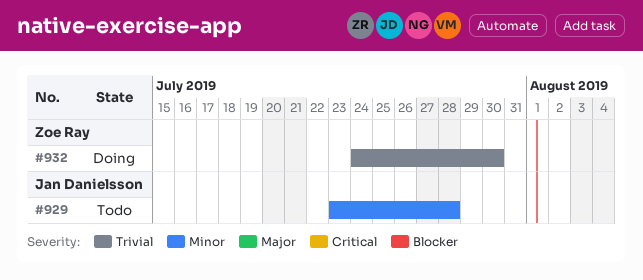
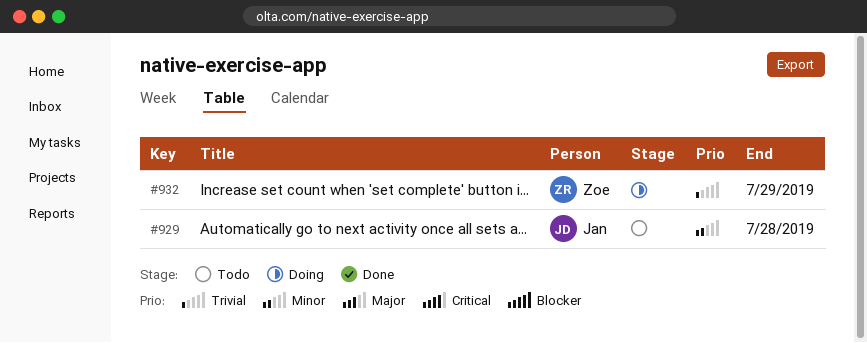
#932, due: Jul 30 -> Jul 29

